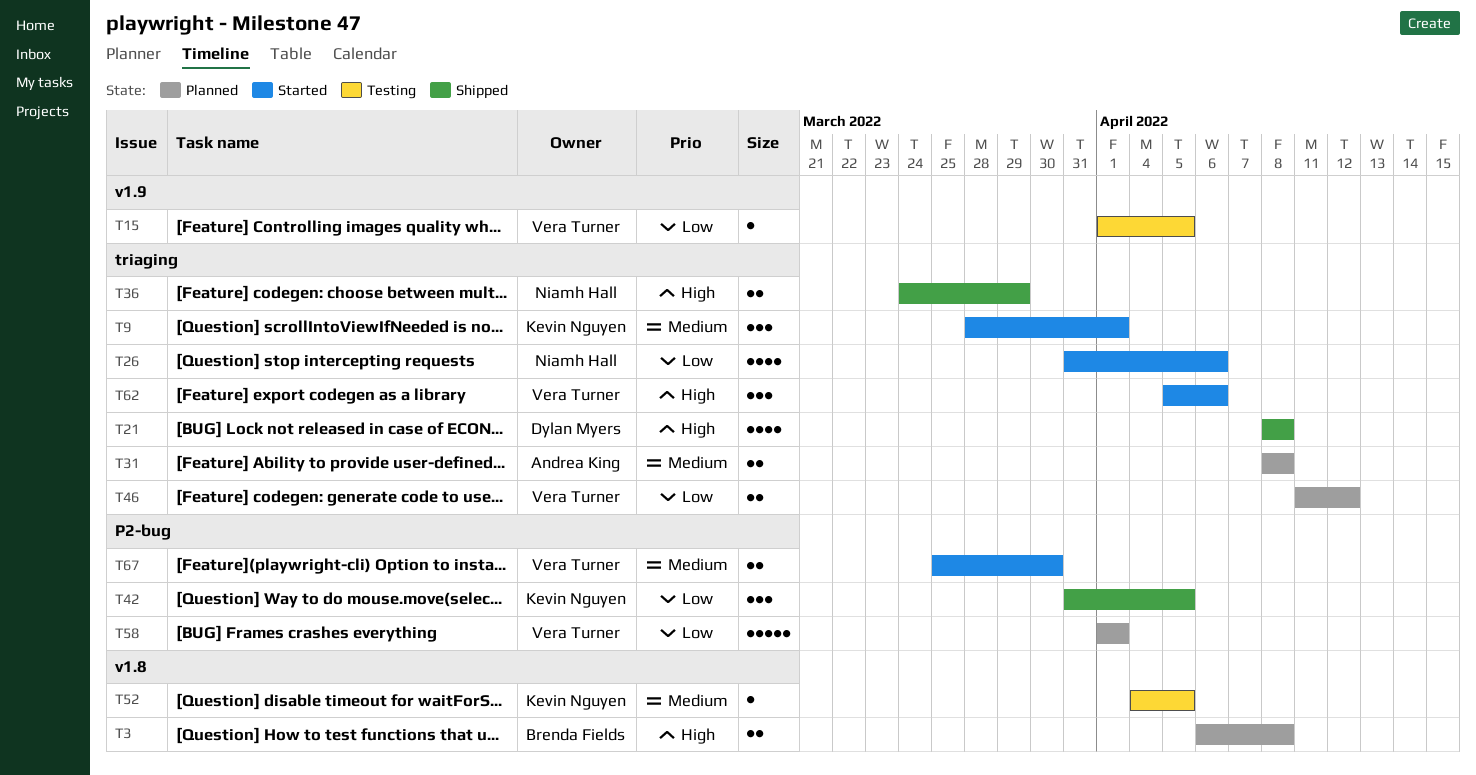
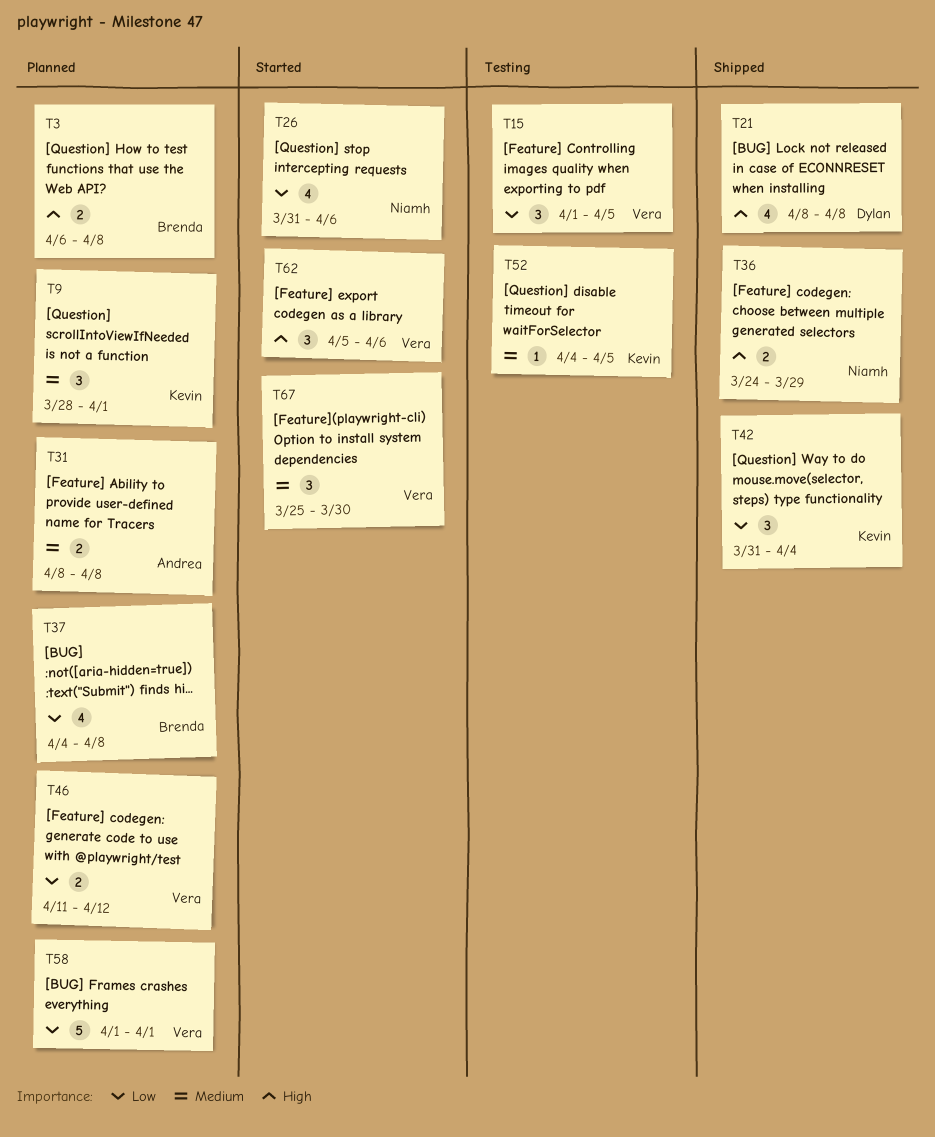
T9, status: Started -> Planned
T15, estimate: 1 -> 3
T37: none -> present
T42, due: Apr 5 -> Apr 4
T67, estimate: 2 -> 3

